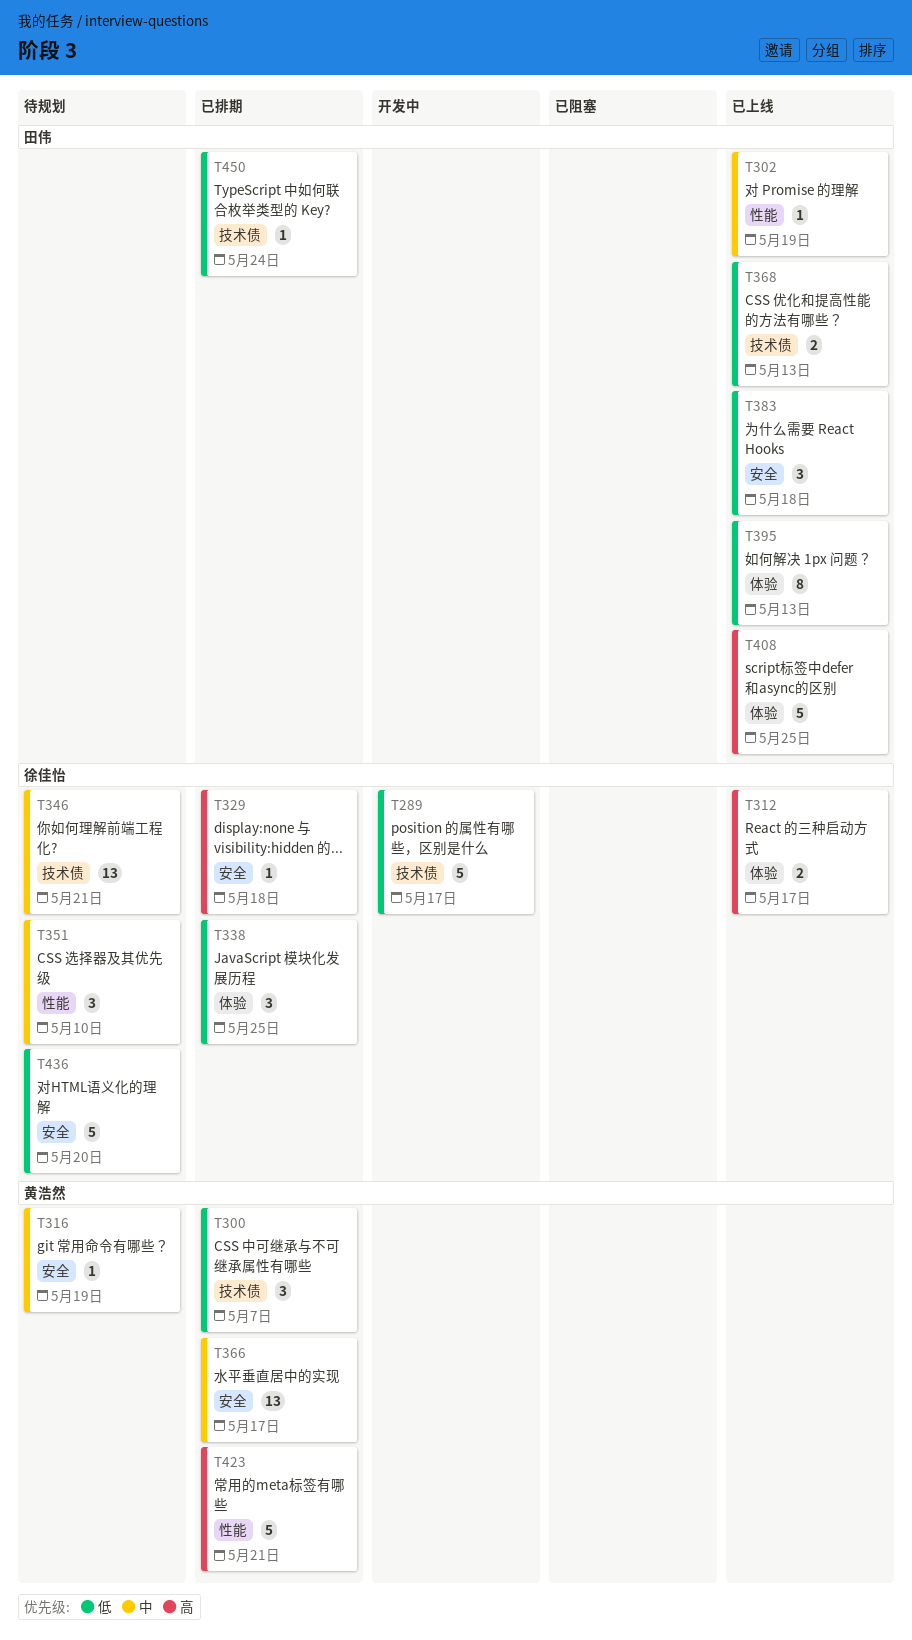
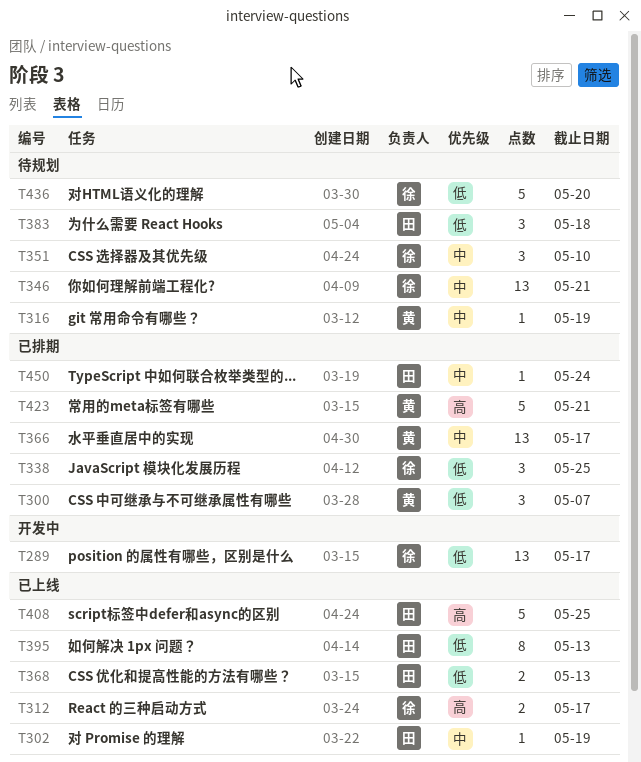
T289, estimate: 5 -> 13
T329: present -> none
T383, status: 已上线 -> 待规划
T450, priority: 低 -> 中

